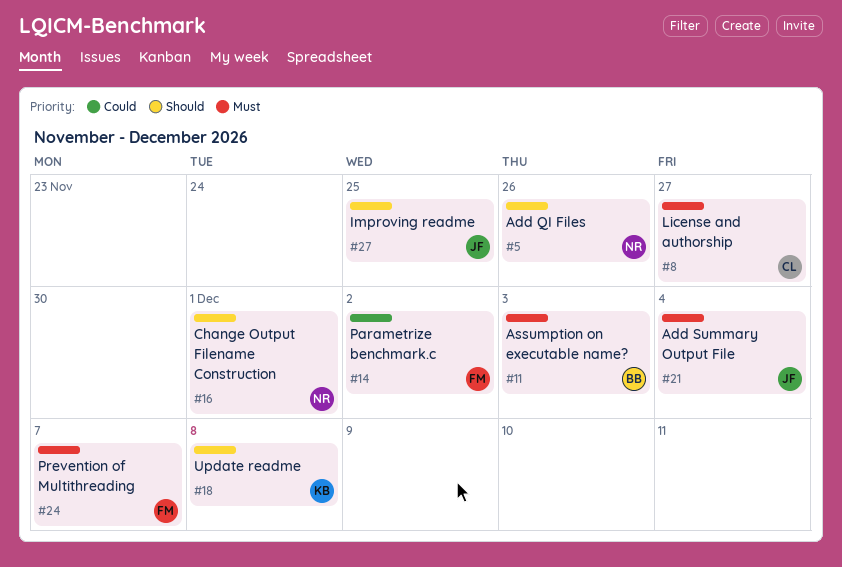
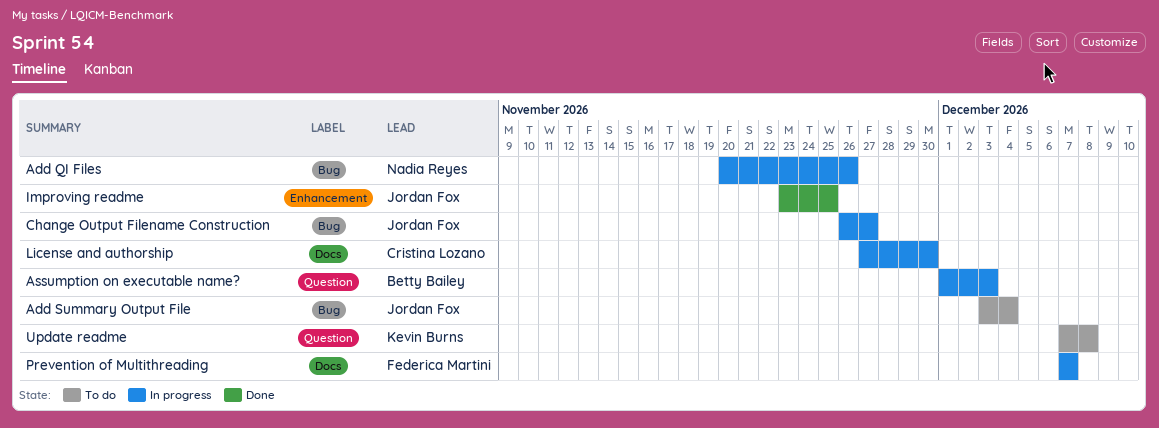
Change Output Filename Construction, owner: Nadia Reyes -> Jordan Fox
Change Output Filename Construction, due: Dec 1 -> Nov 27
License and authorship, due: Nov 27 -> Nov 30
Parametrize benchmark.c: present -> none

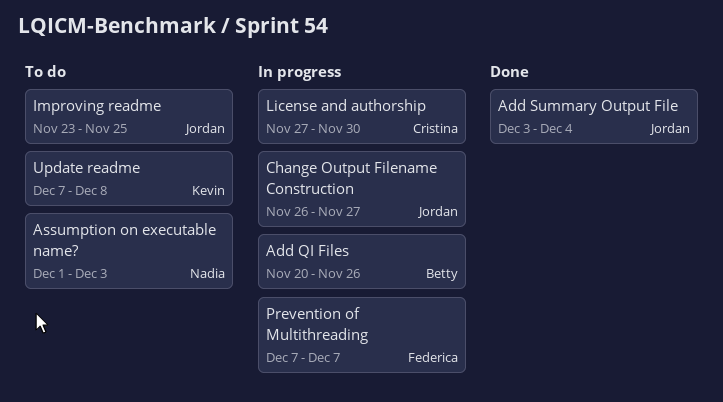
Add QI Files, owner: Nadia Reyes -> Betty Bailey
Add Summary Output File, status: To do -> Done
Assumption on executable name?, status: In progress -> To do
Assumption on executable name?, owner: Betty Bailey -> Nadia Reyes
Improving readme, status: Done -> To do

